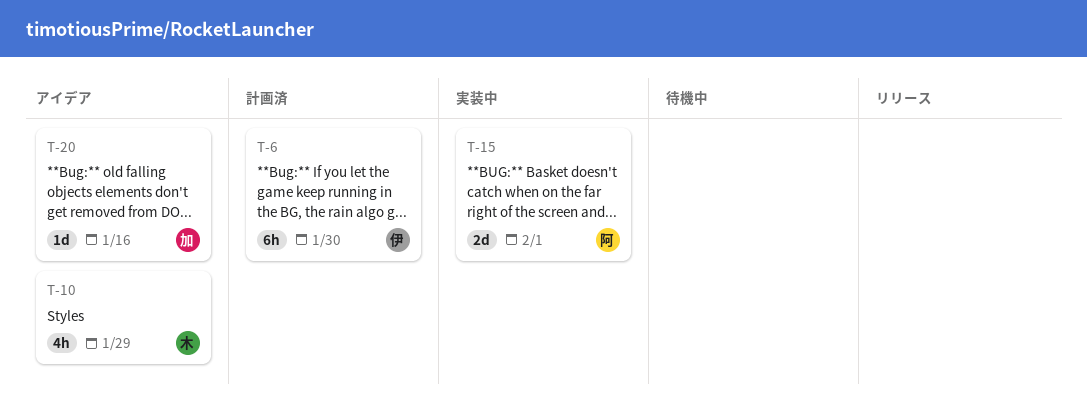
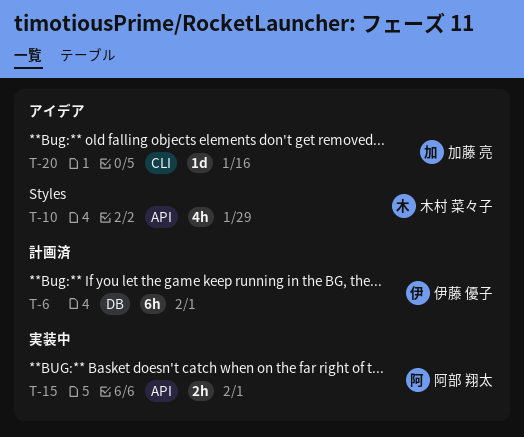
T-6, due: Jan 30 -> Feb 1
T-15, estimate: 2d -> 2h

